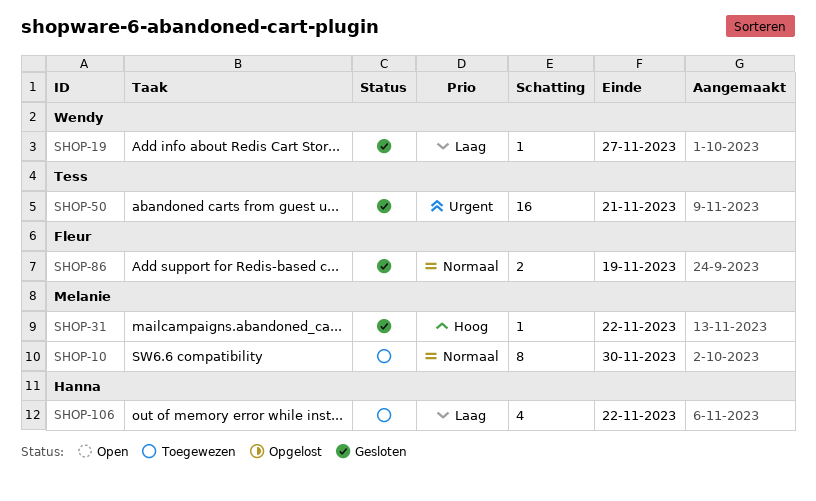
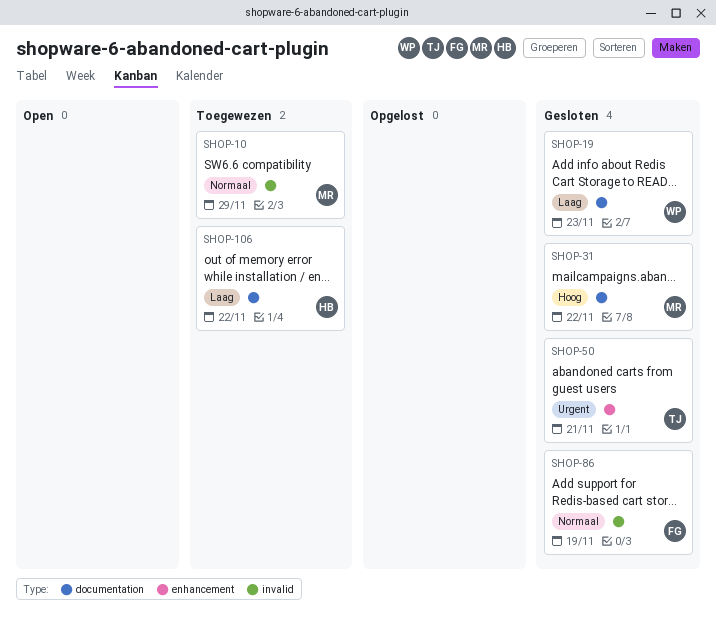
SHOP-10, due: Nov 30 -> Nov 29
SHOP-19, due: Nov 27 -> Nov 23

